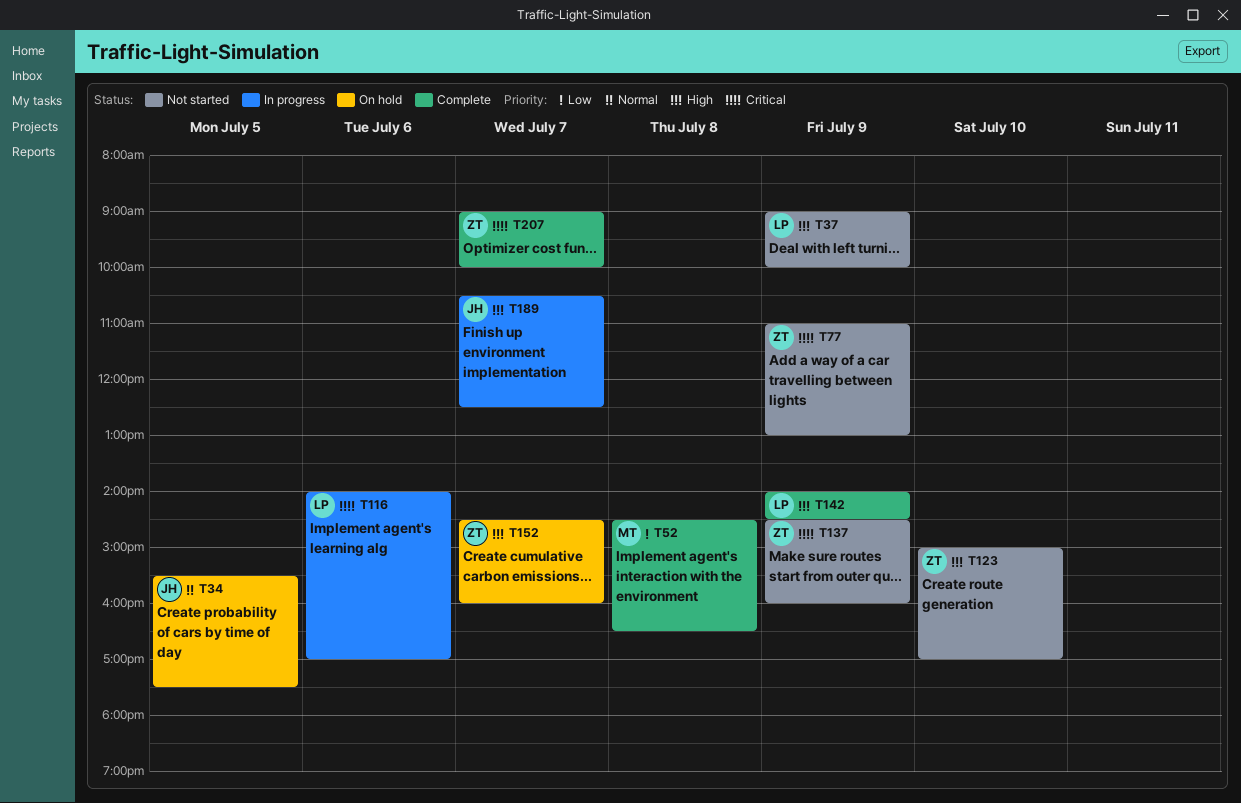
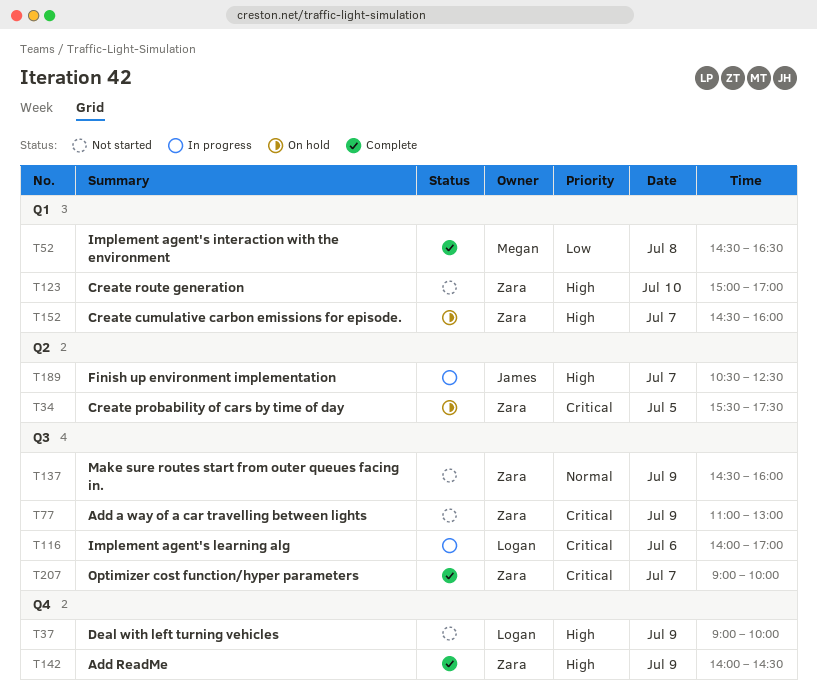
T34, owner: James -> Zara
T34, priority: Normal -> Critical
T137, priority: Critical -> Normal
T142, owner: Logan -> Zara

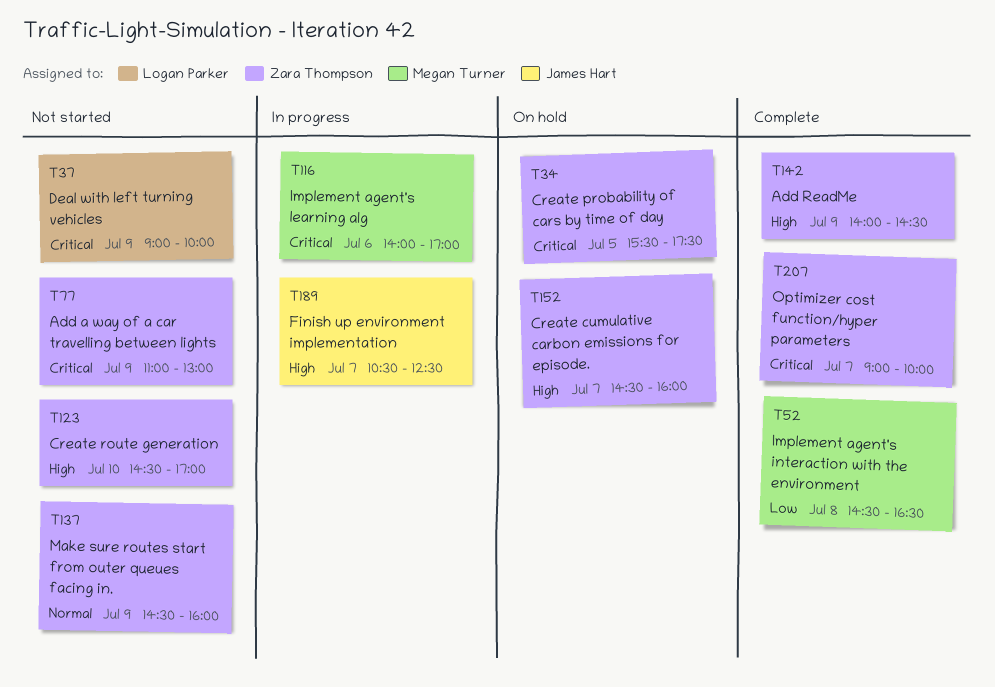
T37, priority: High -> Critical
T116, owner: Logan Parker -> Megan Turner
T123, begins: 15:00 -> 14:30

